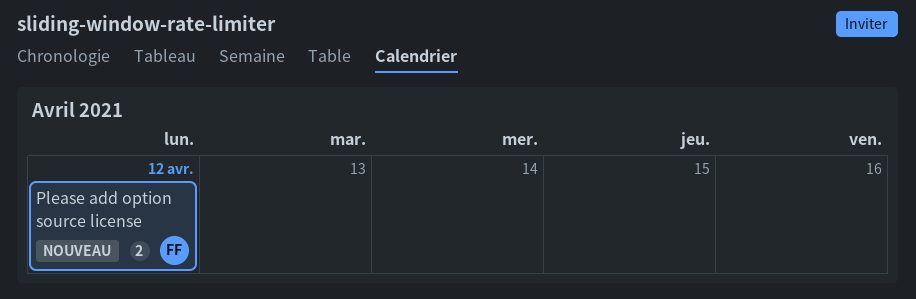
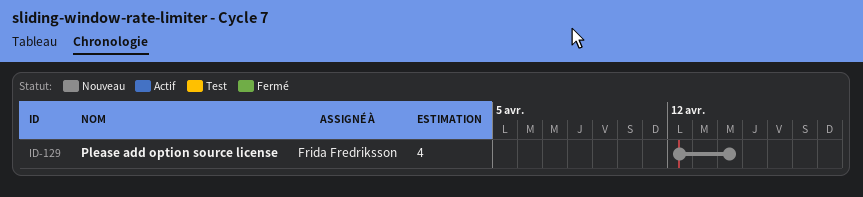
Please add option source license, estimate: 2 -> 4
Please add option source license, due: Apr 12 -> Apr 14

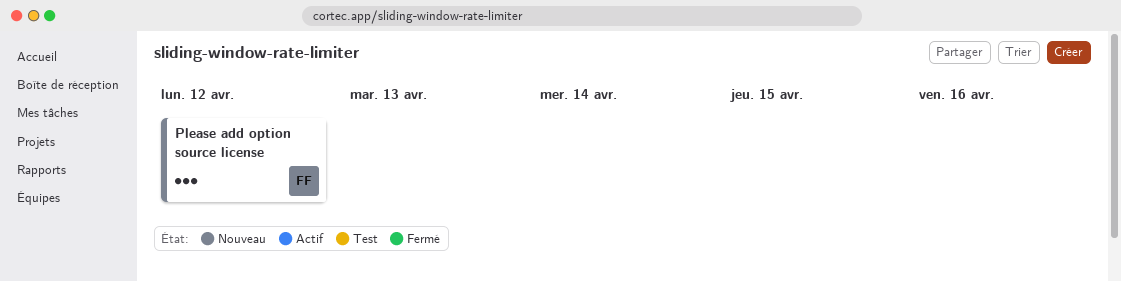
Please add option source license, estimate: 4 -> 3
Please add option source license, due: Apr 14 -> Apr 12

